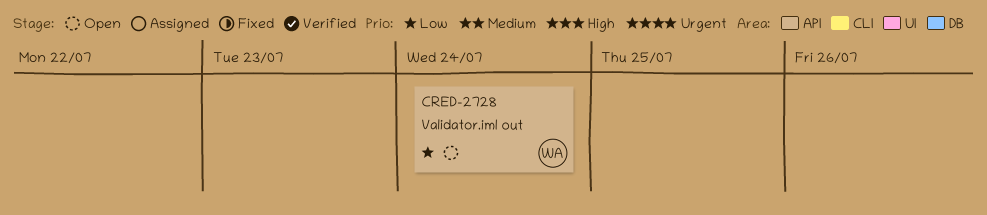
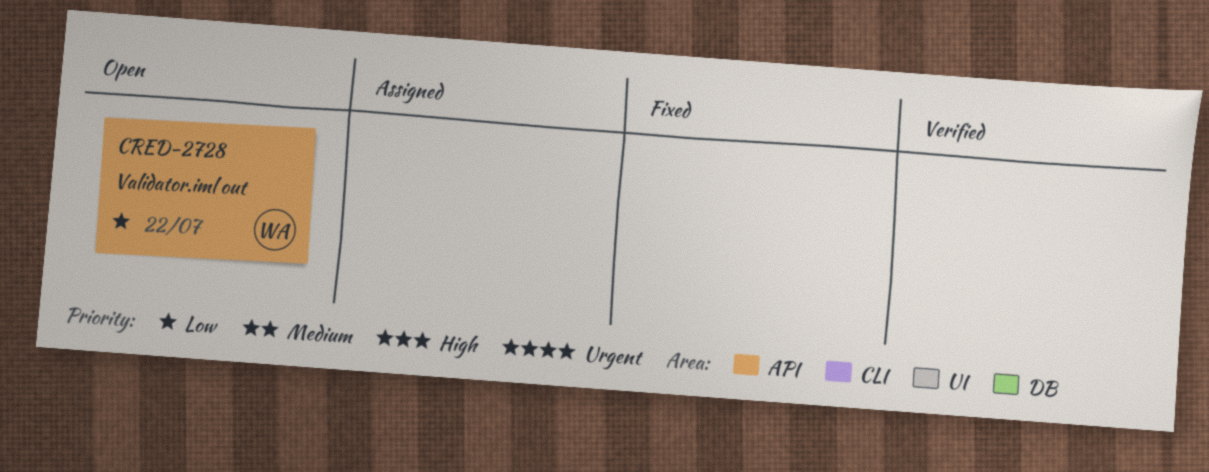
CRED-2728, due: Jul 24 -> Jul 22

